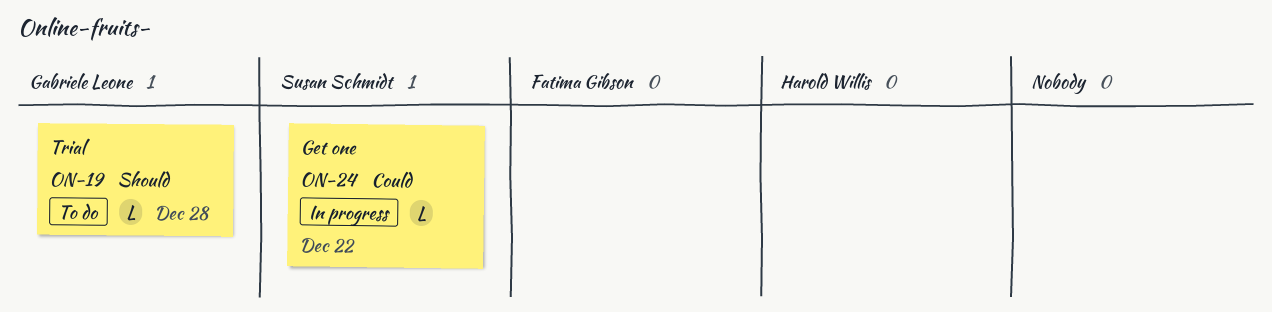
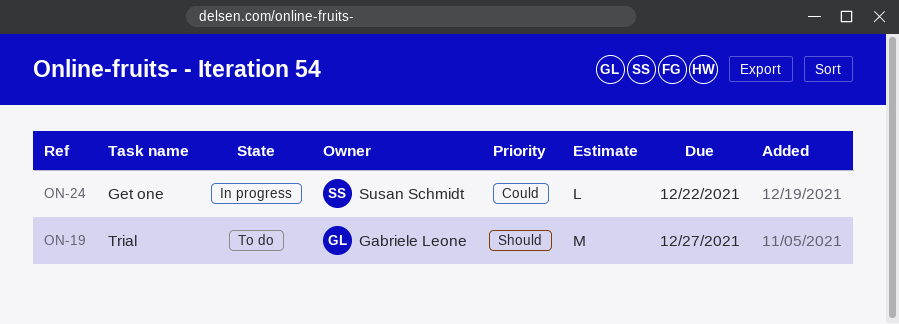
ON-19, estimate: L -> M
ON-19, due: Dec 28 -> Dec 27

